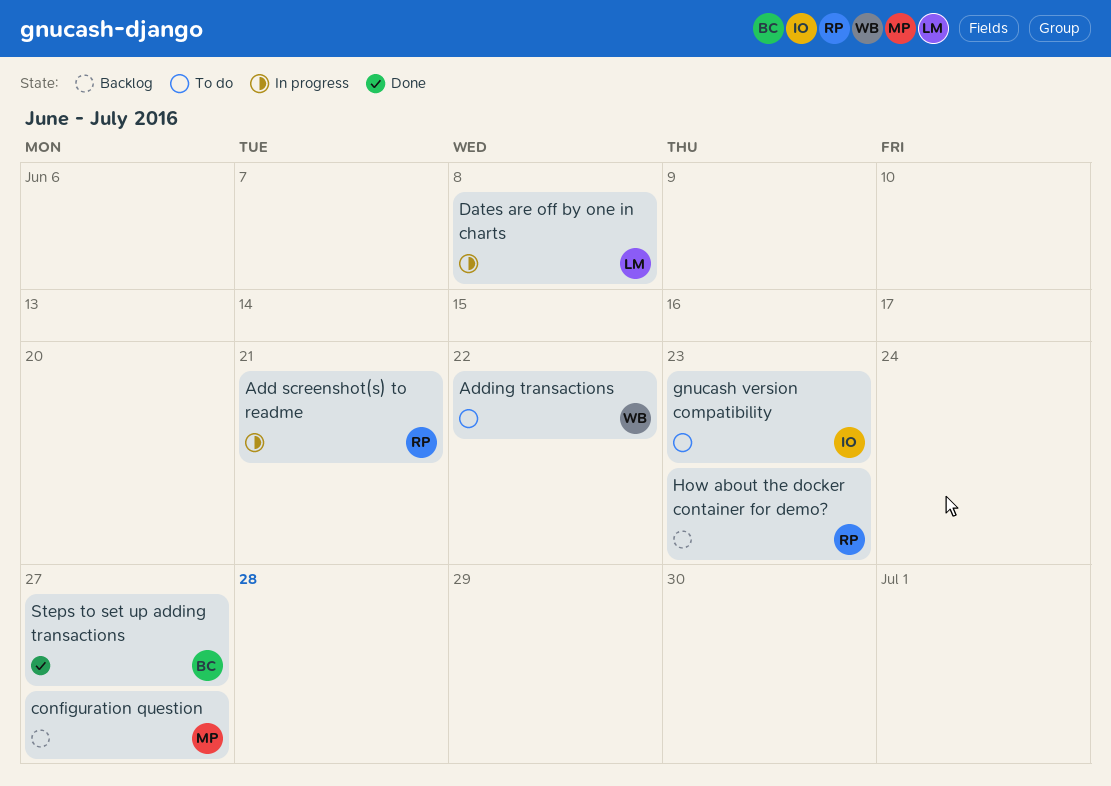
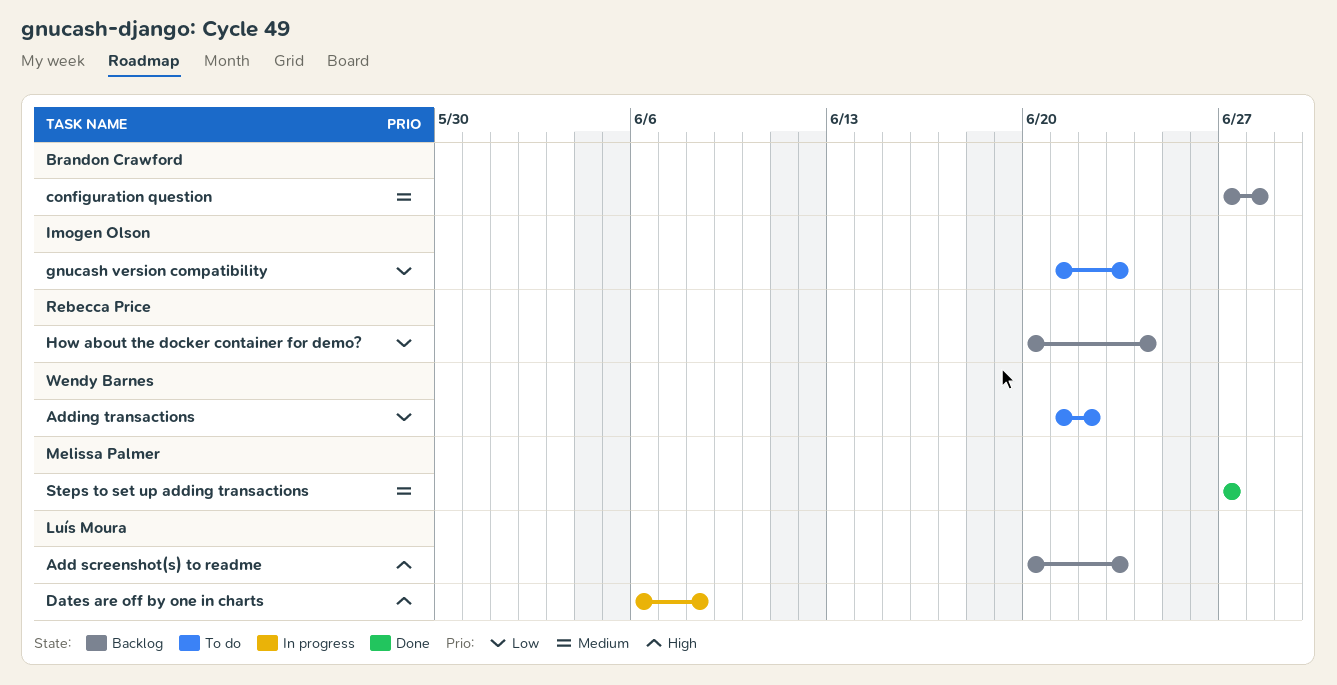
Add screenshot(s) to readme, status: In progress -> Backlog
Add screenshot(s) to readme, owner: Rebecca Price -> Luís Moura
Add screenshot(s) to readme, due: Jun 21 -> Jun 23
configuration question, owner: Melissa Palmer -> Brandon Crawford
configuration question, due: Jun 27 -> Jun 28
How about the docker container for demo?, due: Jun 23 -> Jun 24
Steps to set up adding transactions, owner: Brandon Crawford -> Melissa Palmer

